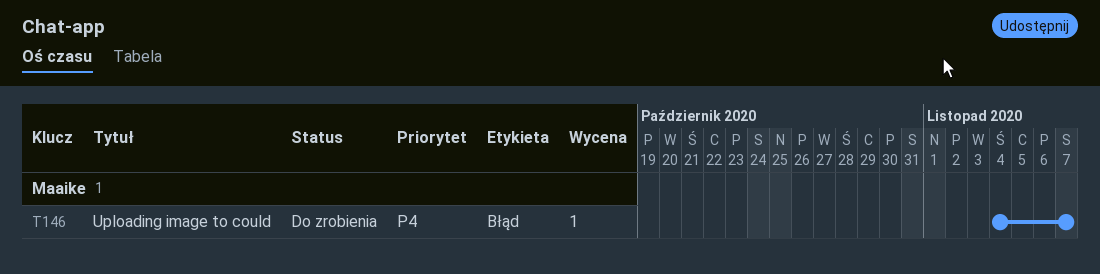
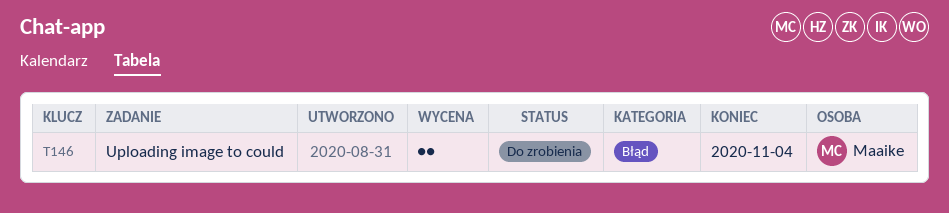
T146, estimate: 1 -> 2
T146, due: Nov 7 -> Nov 4

